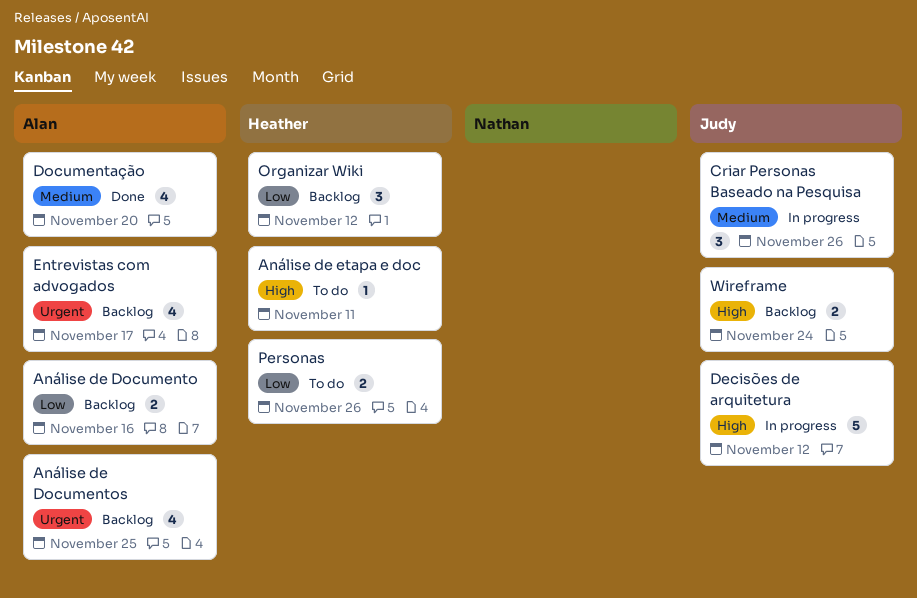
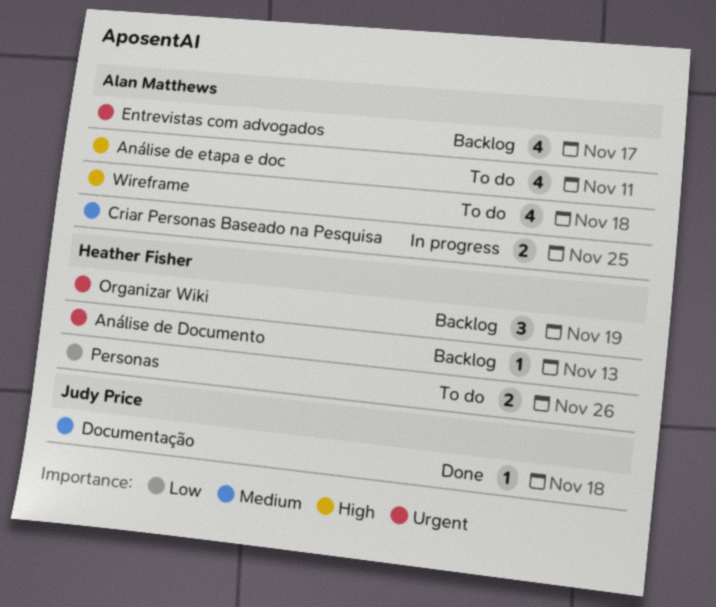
Análise de Documento, owner: Alan Matthews -> Heather Fisher
Análise de Documento, priority: Low -> Urgent
Análise de Documento, estimate: 2 -> 1
Análise de Documento, due: Nov 16 -> Nov 13
Análise de Documentos: present -> none
Análise de etapa e doc, owner: Heather Fisher -> Alan Matthews
Análise de etapa e doc, estimate: 1 -> 4
Criar Personas Baseado na Pesquisa, owner: Judy Price -> Alan Matthews
Criar Personas Baseado na Pesquisa, estimate: 3 -> 2
Criar Personas Baseado na Pesquisa, due: Nov 26 -> Nov 25
Decisões de arquitetura: present -> none
Documentação, owner: Alan Matthews -> Judy Price
Documentação, estimate: 4 -> 1
Documentação, due: Nov 20 -> Nov 18
Organizar Wiki, priority: Low -> Urgent
Organizar Wiki, due: Nov 12 -> Nov 19
Wireframe, status: Backlog -> To do
Wireframe, owner: Judy Price -> Alan Matthews
Wireframe, estimate: 2 -> 4
Wireframe, due: Nov 24 -> Nov 18

